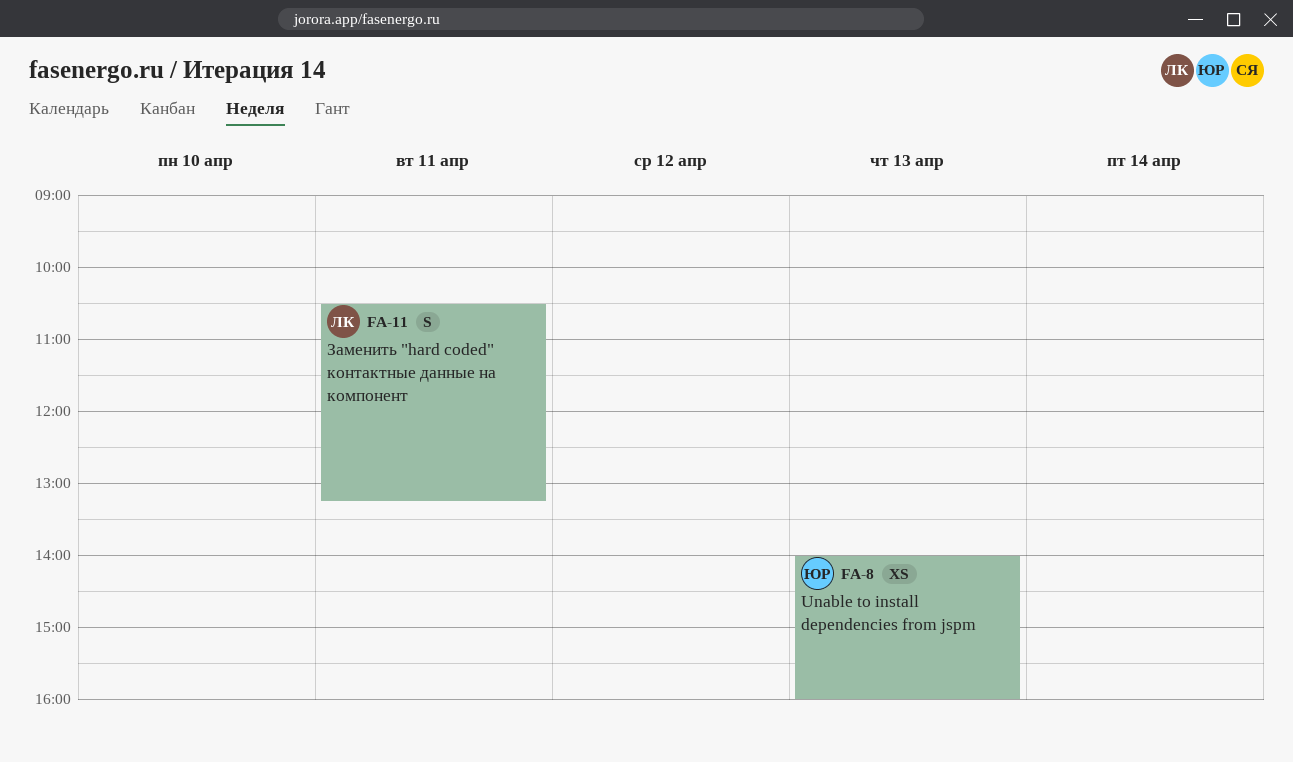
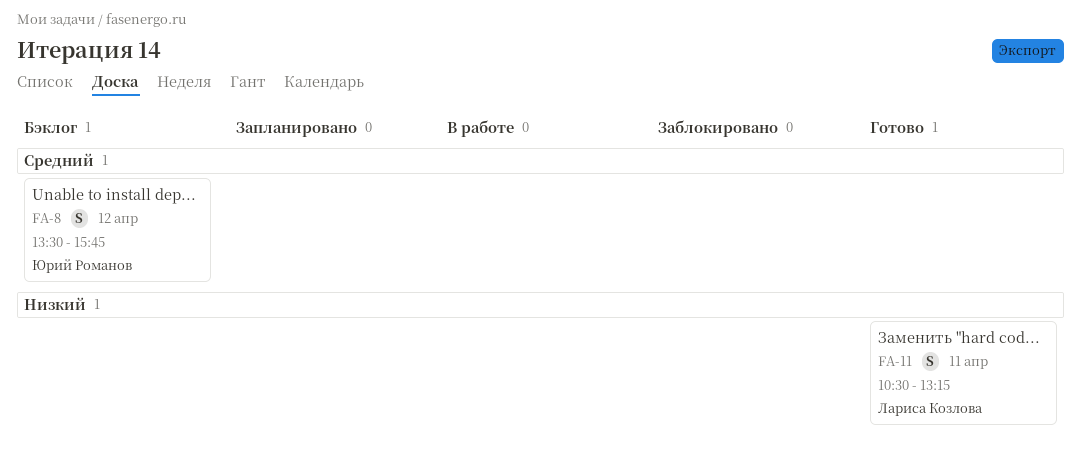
FA-8, estimate: XS -> S
FA-8, day: Apr 13 -> Apr 12
FA-8, begins: 14:00 -> 13:30
FA-8, ends: 16:00 -> 15:45

